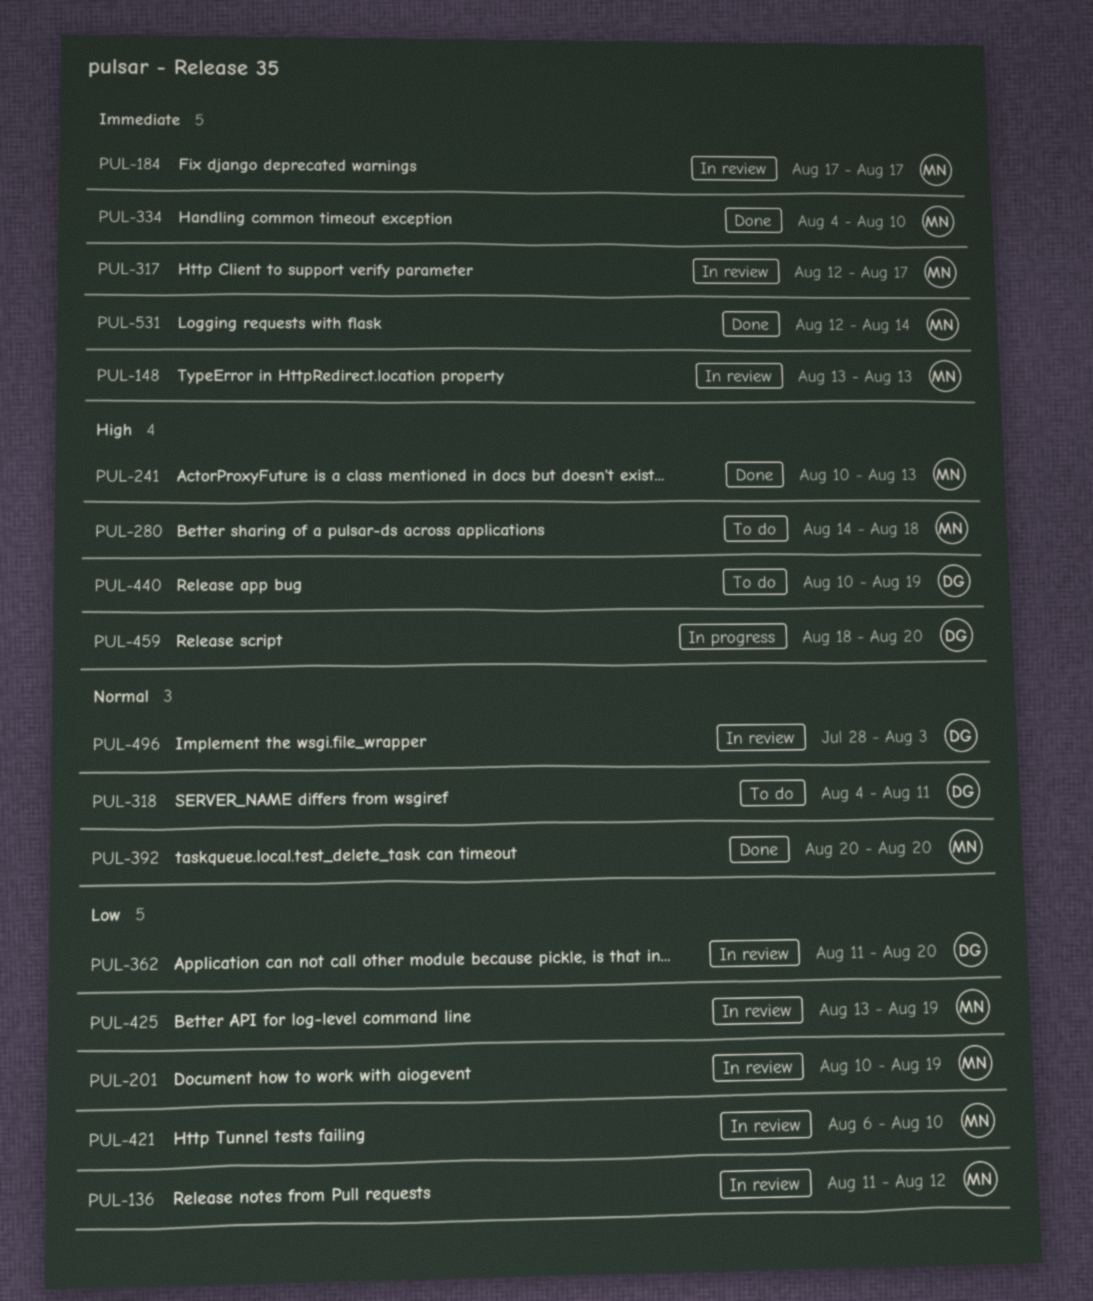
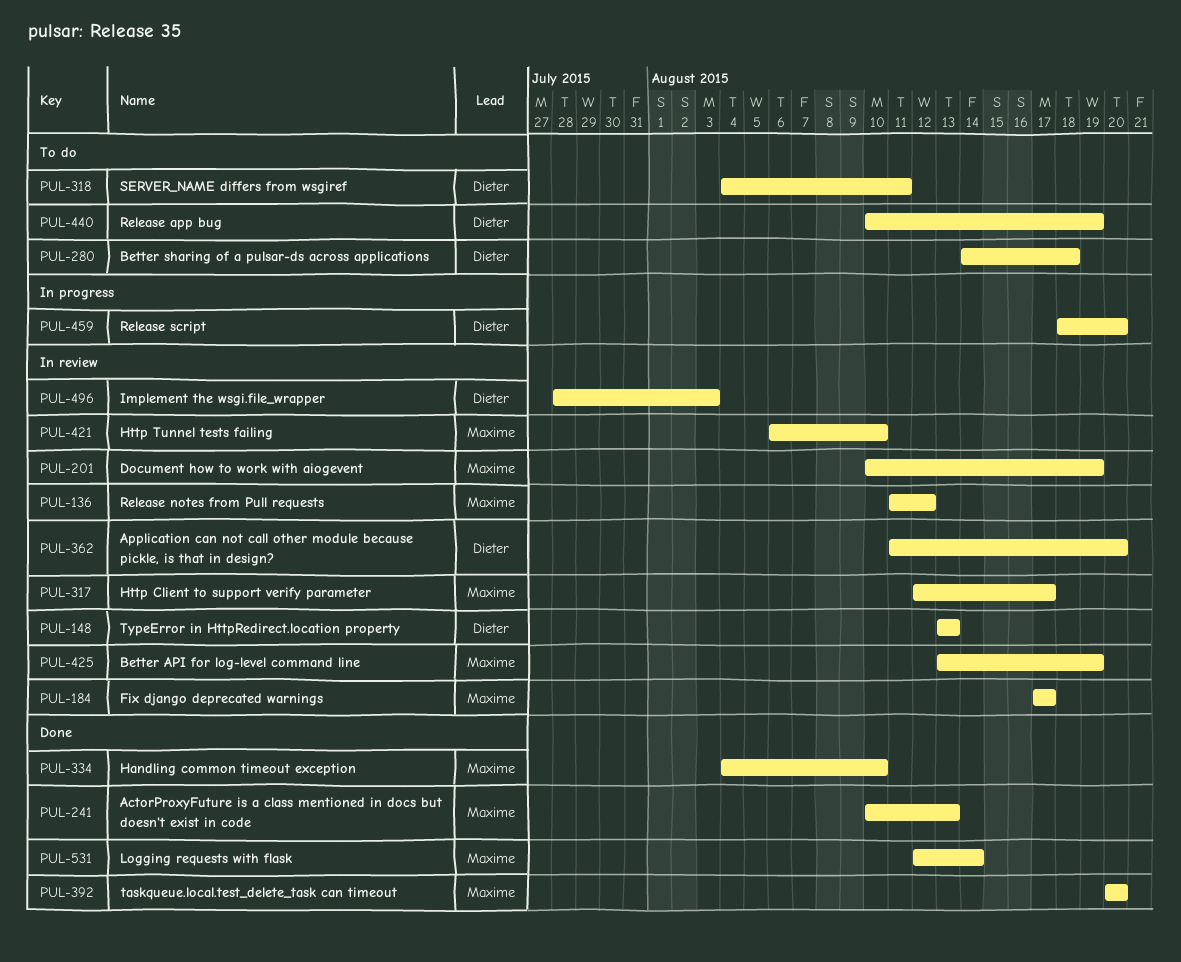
PUL-148, owner: Maxime -> Dieter
PUL-280, owner: Maxime -> Dieter

